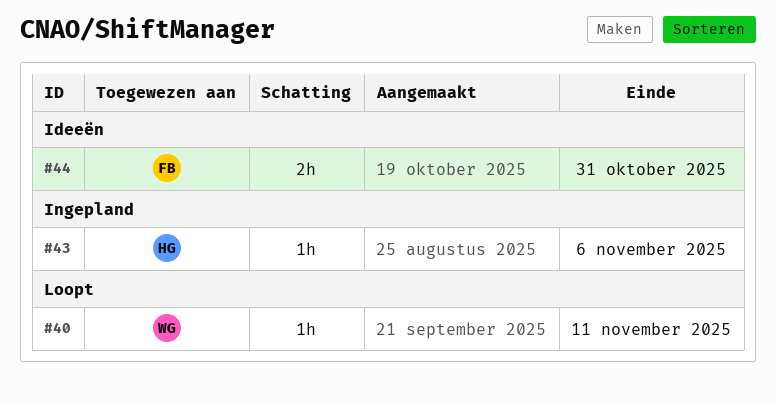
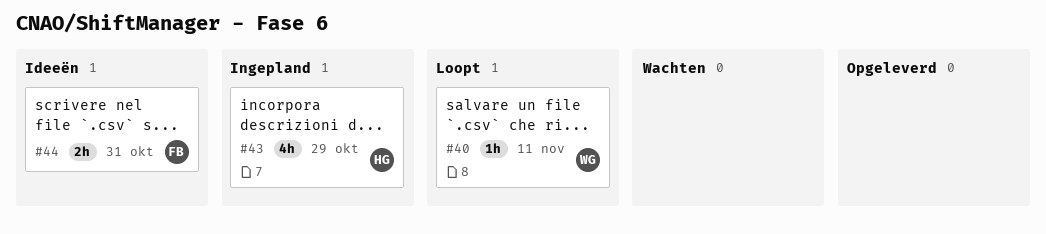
#43, estimate: 1h -> 4h
#43, due: Nov 6 -> Oct 29

